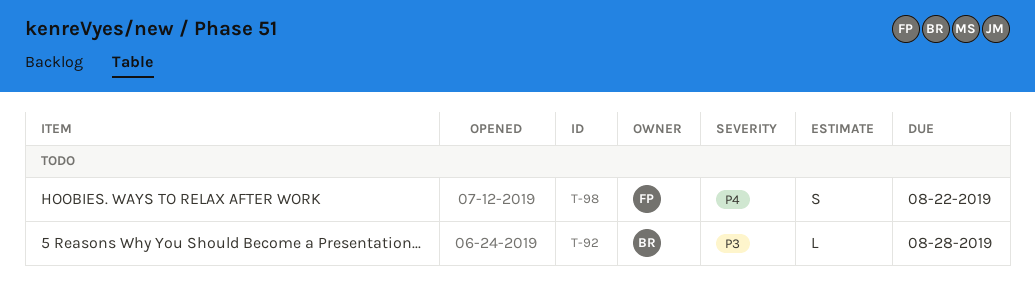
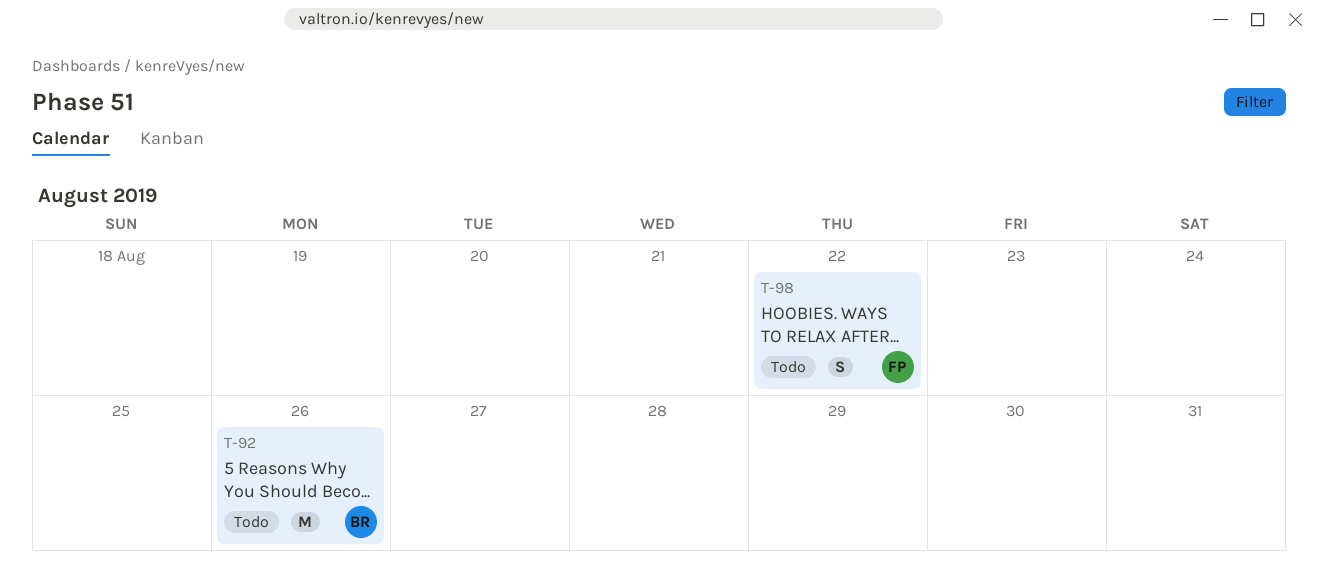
T-92, estimate: L -> M
T-92, due: Aug 28 -> Aug 26

